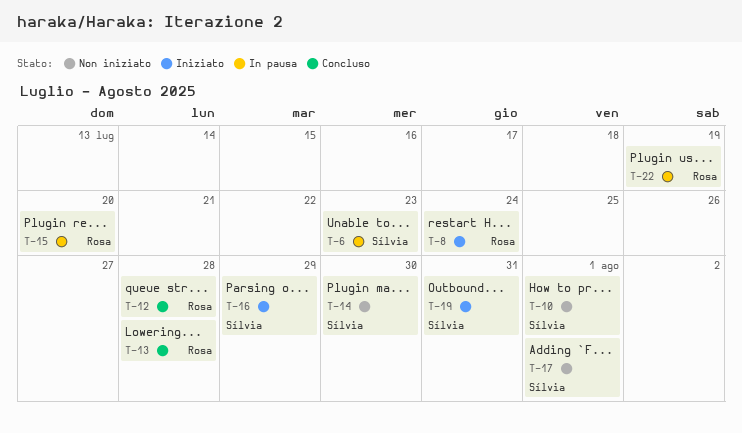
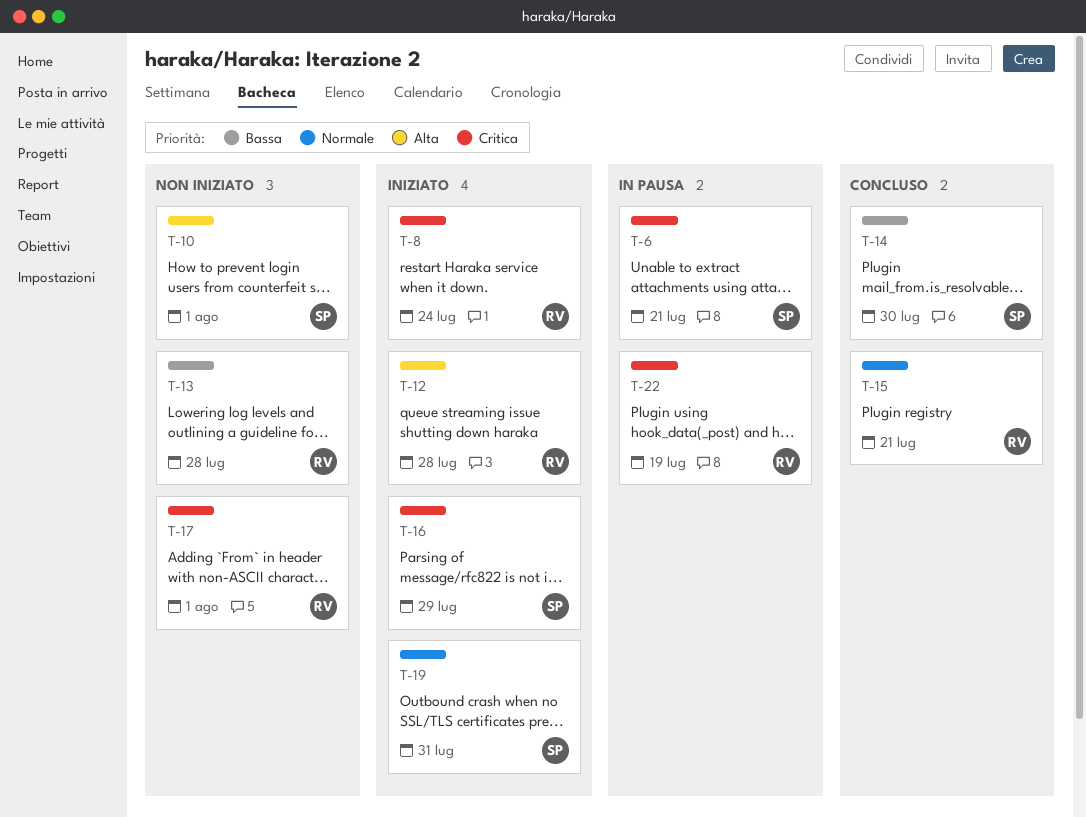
T-6, due: Jul 23 -> Jul 21
T-12, status: Concluso -> Iniziato
T-13, status: Concluso -> Non iniziato
T-14, status: Non iniziato -> Concluso
T-15, status: In pausa -> Concluso
T-15, due: Jul 20 -> Jul 21
T-17, owner: Sílvia -> Rosa

